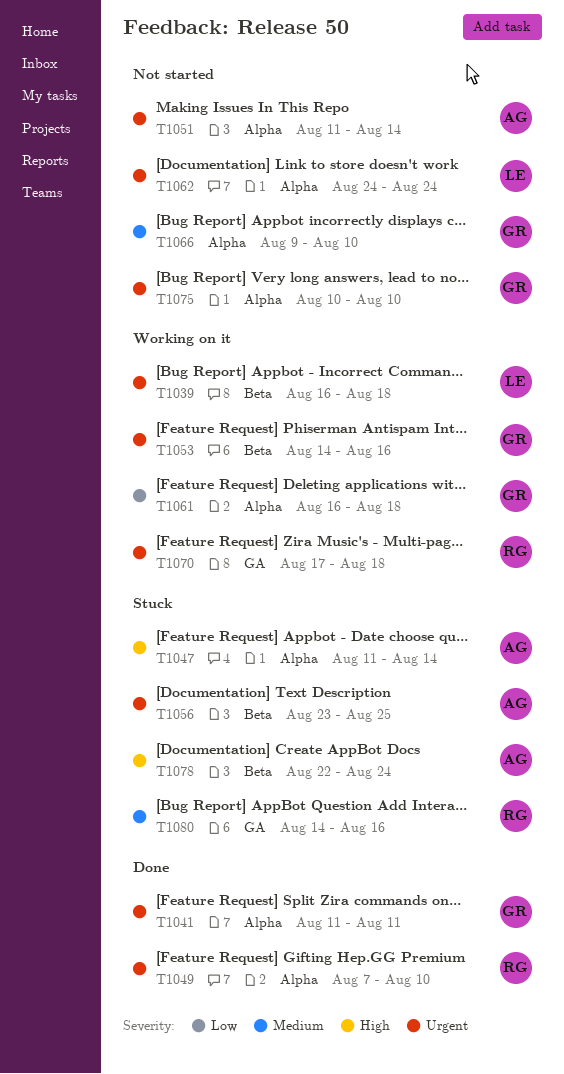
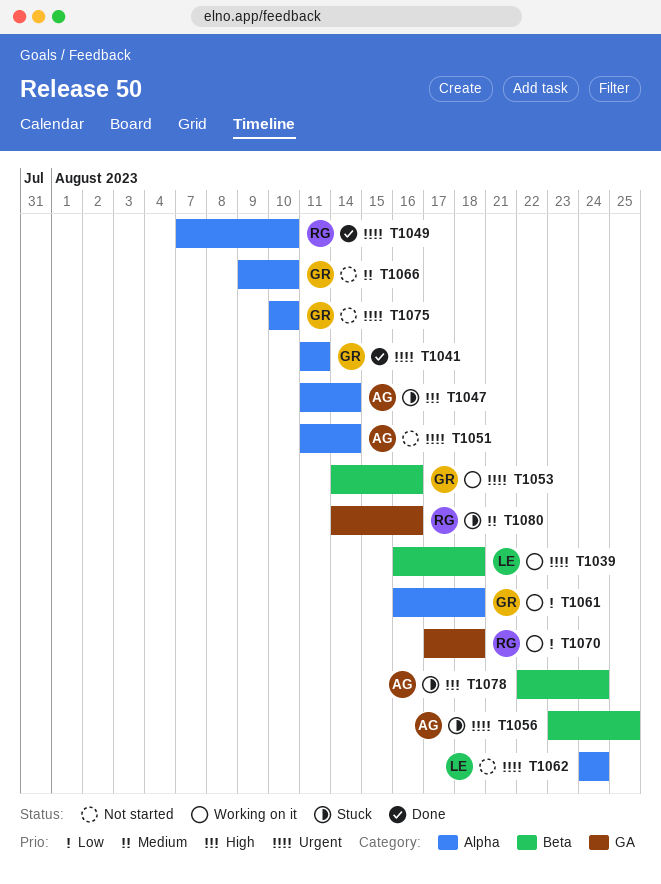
T1070, priority: Urgent -> Low

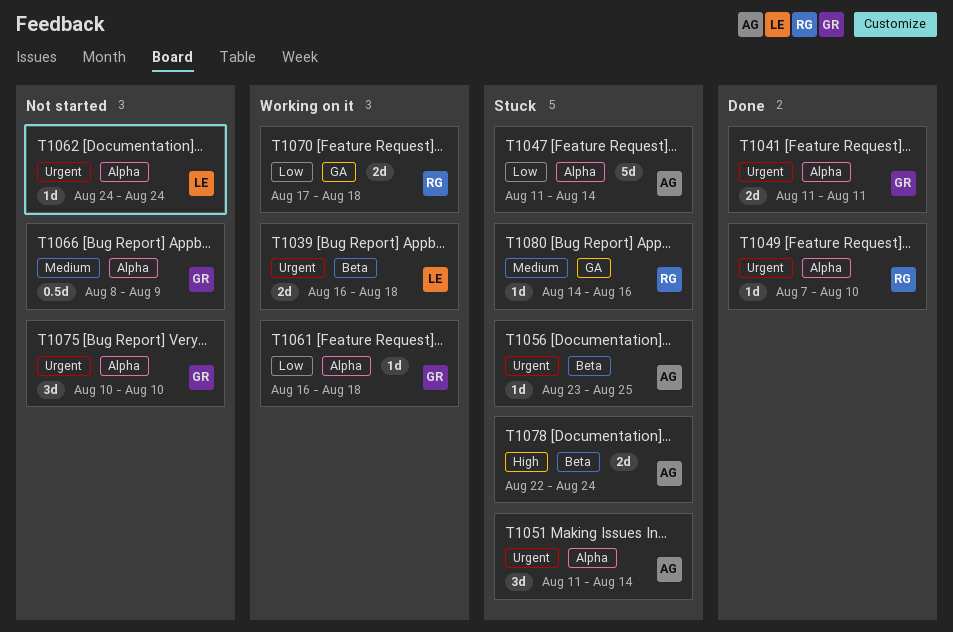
T1047, priority: High -> Low
T1051, status: Not started -> Stuck
T1053: present -> none
T1066, start: Aug 9 -> Aug 8
T1066, due: Aug 10 -> Aug 9

